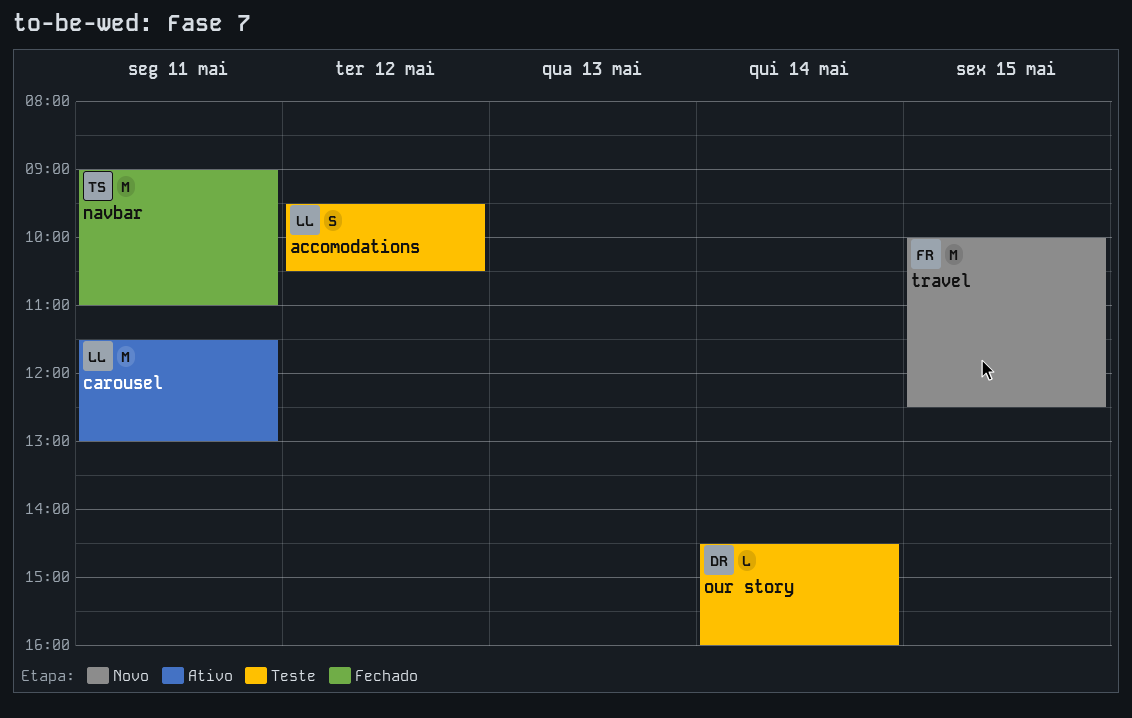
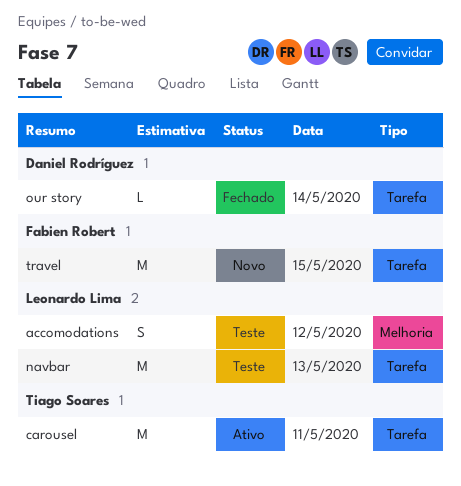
carousel, owner: Leonardo Lima -> Tiago Soares
navbar, status: Fechado -> Teste
navbar, owner: Tiago Soares -> Leonardo Lima
navbar, day: May 11 -> May 13
our story, status: Teste -> Fechado

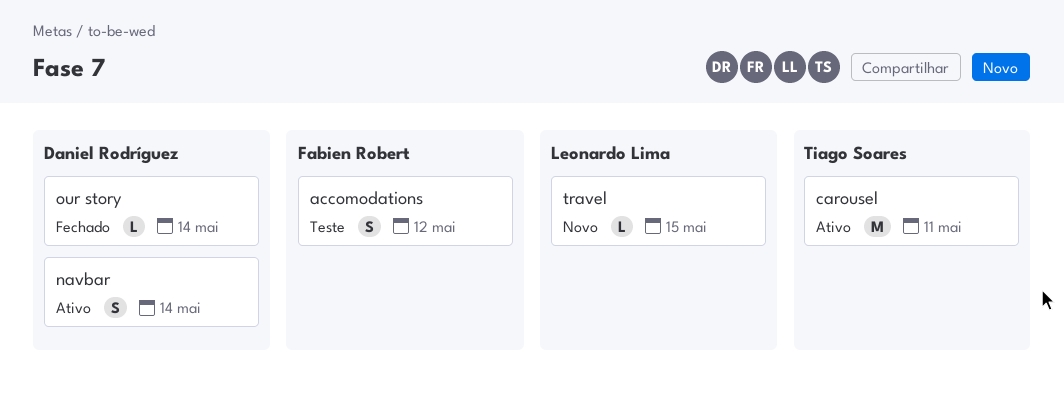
accomodations, owner: Leonardo Lima -> Fabien Robert
navbar, status: Teste -> Ativo
navbar, owner: Leonardo Lima -> Daniel Rodríguez
navbar, estimate: M -> S
navbar, day: May 13 -> May 14
travel, owner: Fabien Robert -> Leonardo Lima
travel, estimate: M -> L

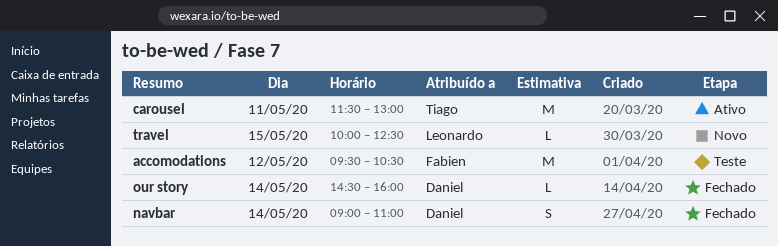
accomodations, estimate: S -> M
navbar, status: Ativo -> Fechado

